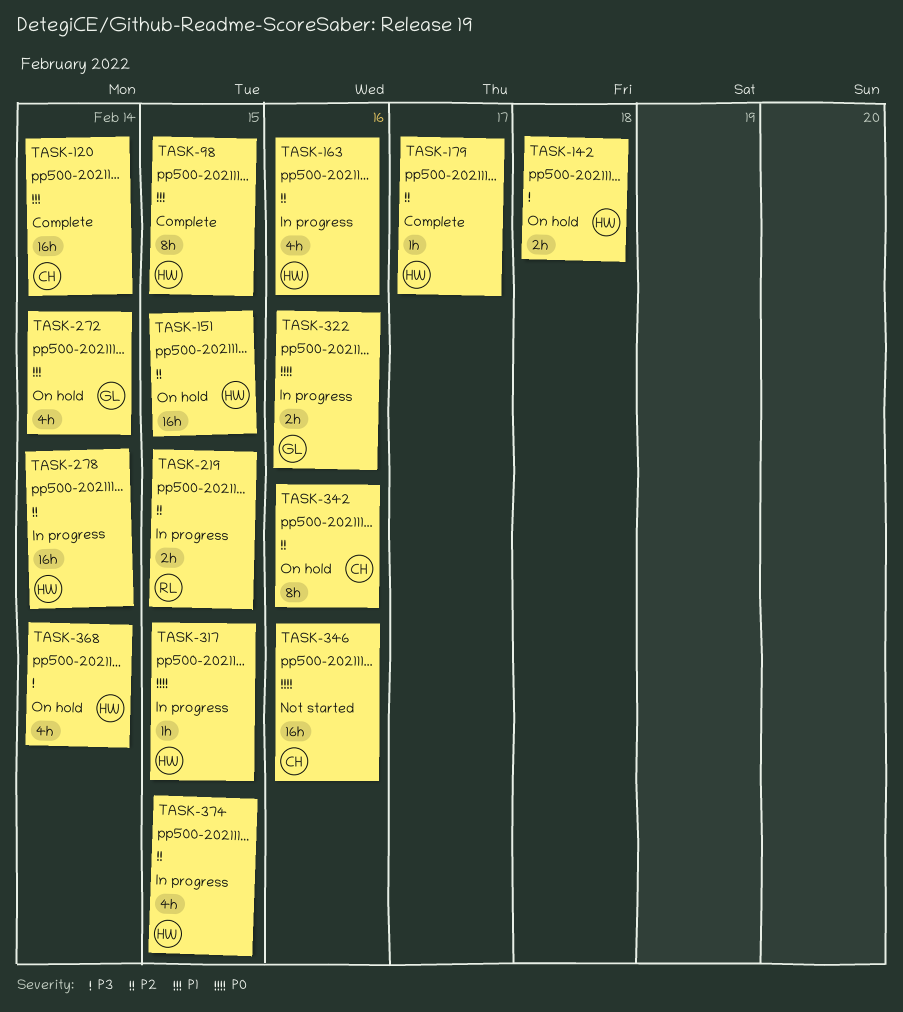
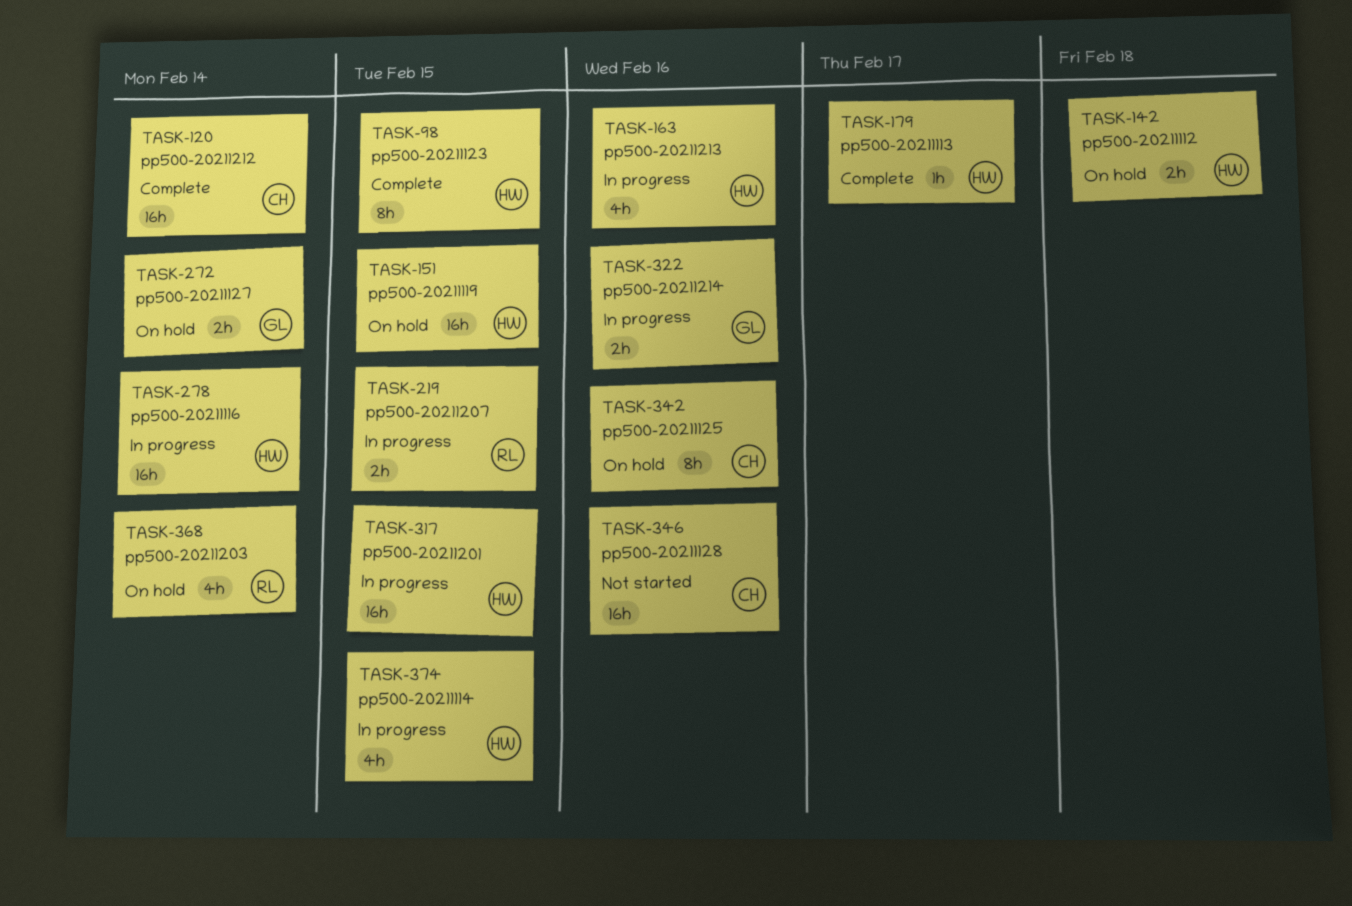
TASK-272, estimate: 4h -> 2h
TASK-317, estimate: 1h -> 16h
TASK-368, owner: HW -> RL

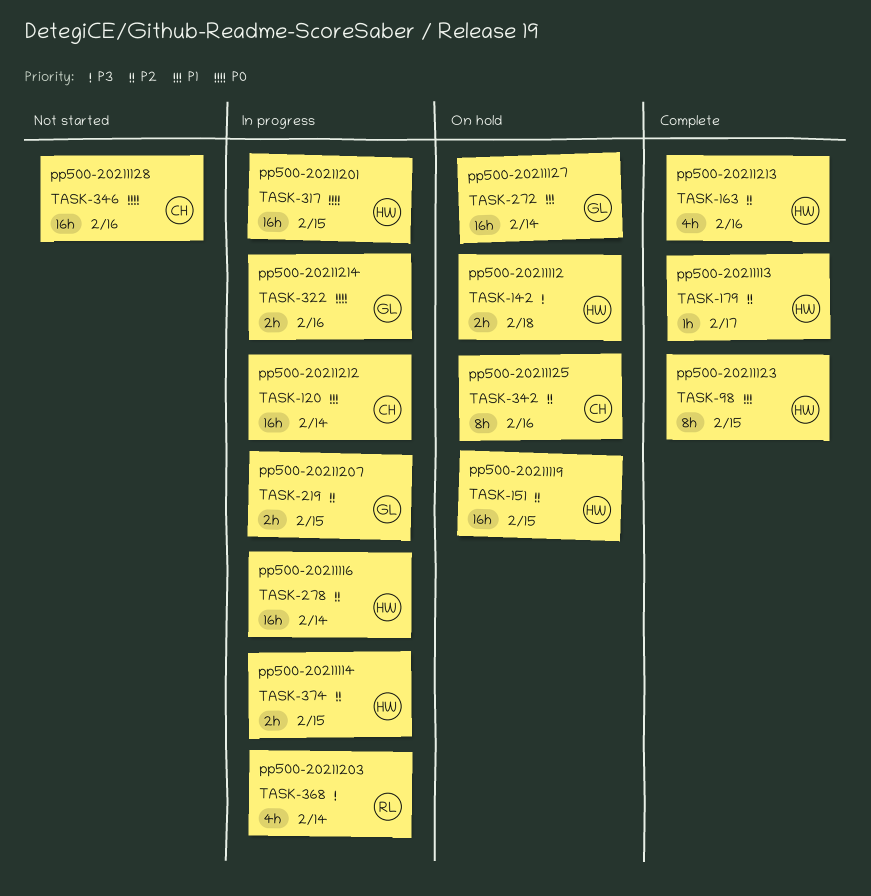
TASK-120, status: Complete -> In progress
TASK-163, status: In progress -> Complete
TASK-219, owner: RL -> GL
TASK-272, estimate: 2h -> 16h
TASK-368, status: On hold -> In progress
TASK-374, estimate: 4h -> 2h

